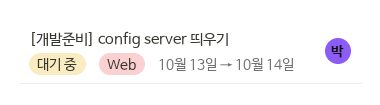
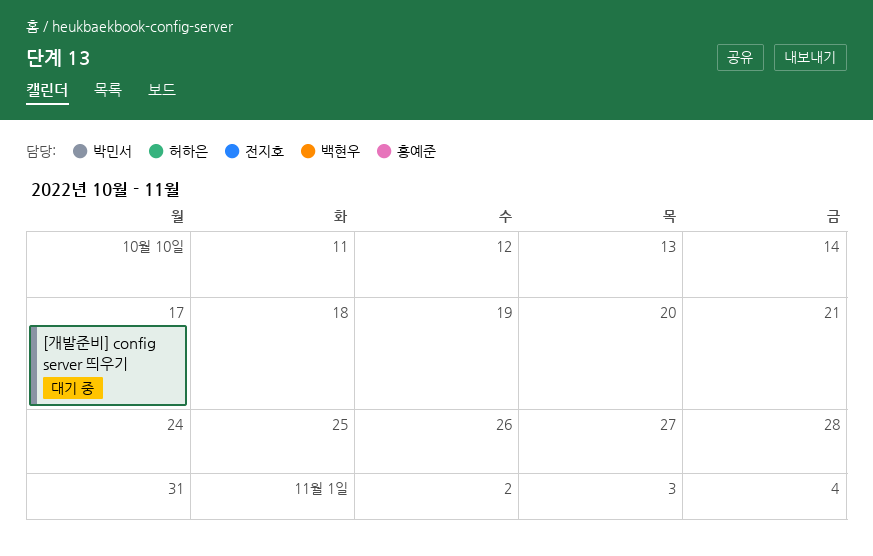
[개발준비] config server 띄우기, due: Oct 14 -> Oct 17

